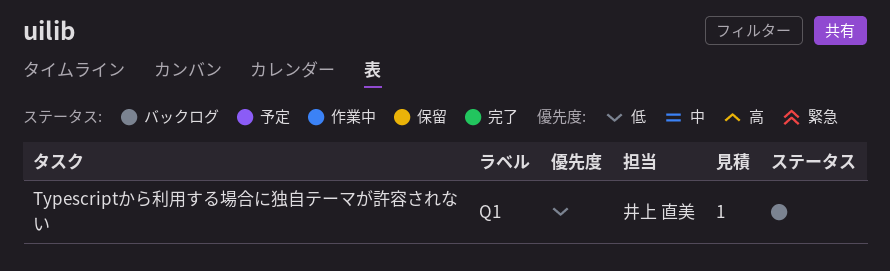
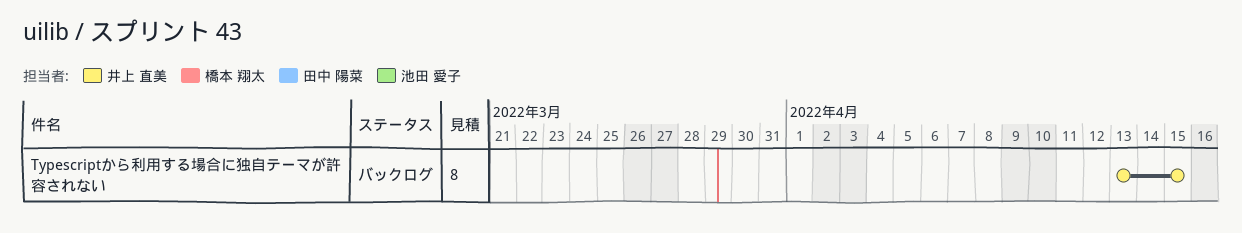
Typescriptから利用する場合に独自テーマが許容されない, estimate: 1 -> 8

